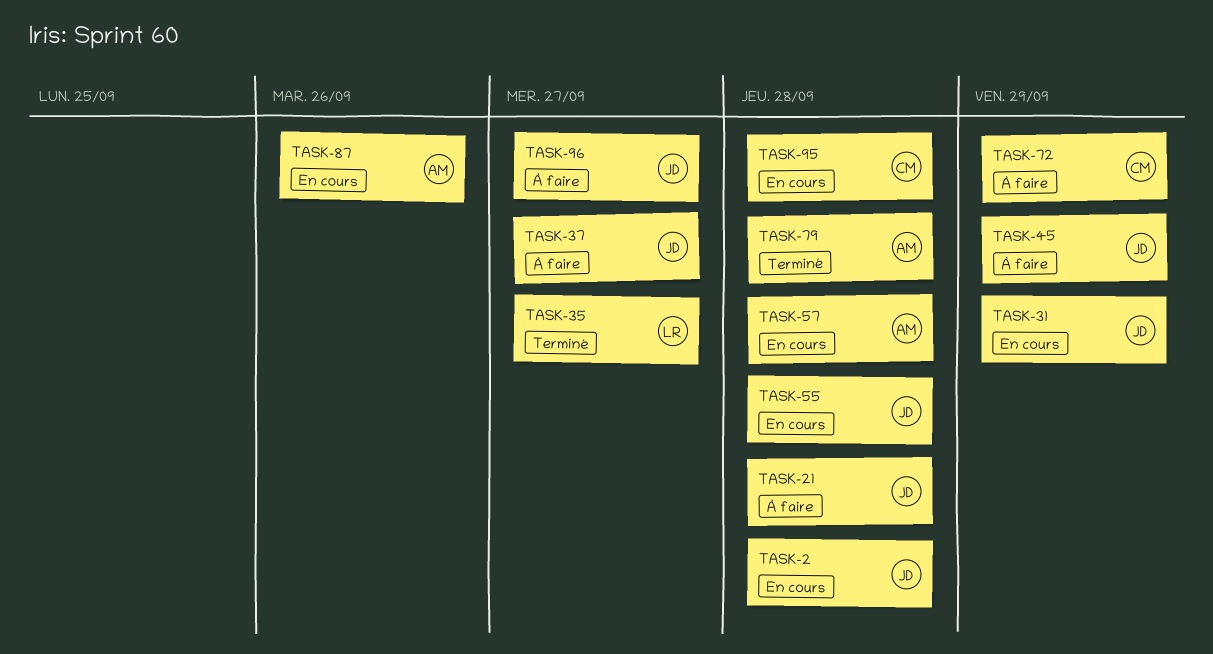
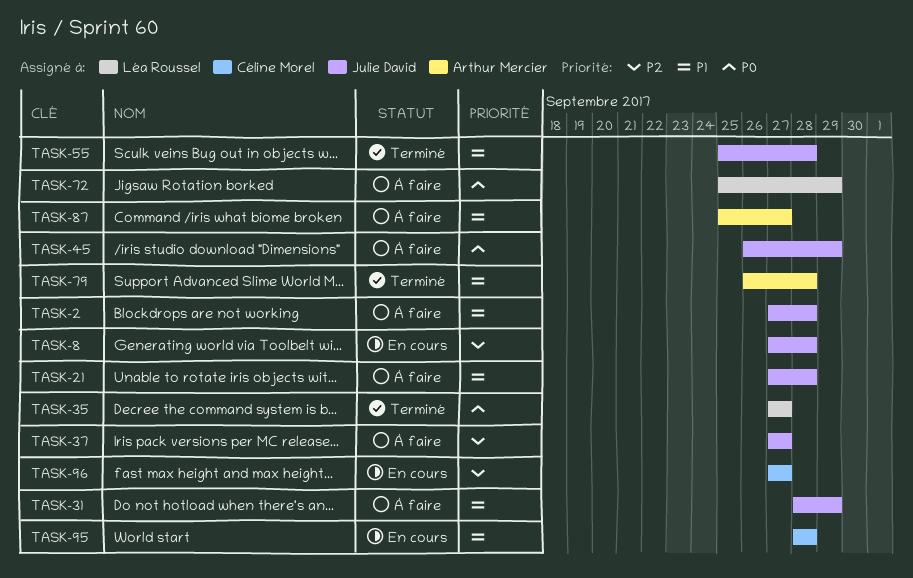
TASK-2, status: En cours -> À faire
TASK-8: none -> present
TASK-31, status: En cours -> À faire
TASK-55, status: En cours -> Terminé
TASK-57: present -> none
TASK-72, owner: Céline Morel -> Léa Roussel
TASK-87, status: En cours -> À faire
TASK-87, due: Sep 26 -> Sep 27
TASK-96, status: À faire -> En cours
TASK-96, owner: Julie David -> Céline Morel

